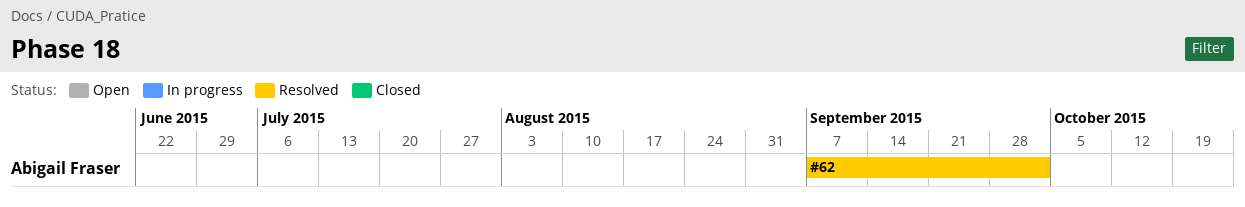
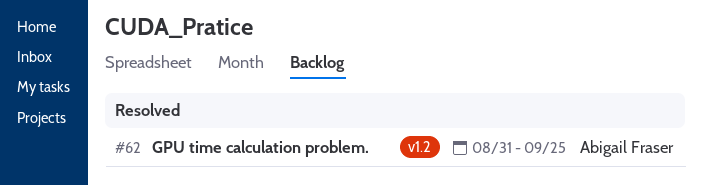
#62, start: Sep 7 -> Aug 31
#62, due: Oct 2 -> Sep 25

